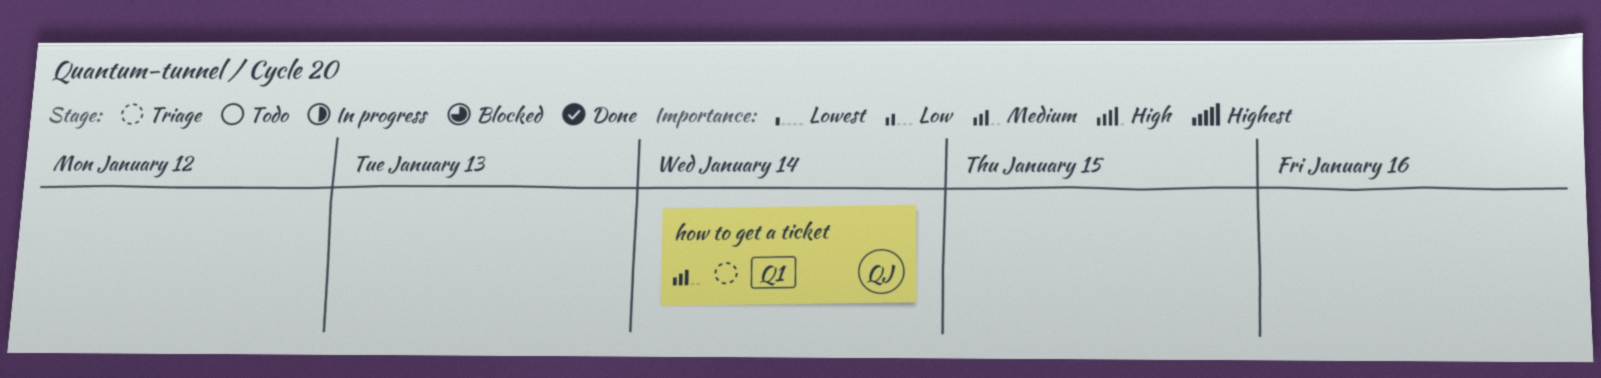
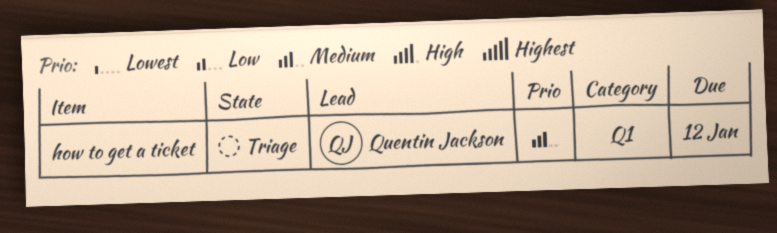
how to get a ticket, due: Jan 14 -> Jan 12

